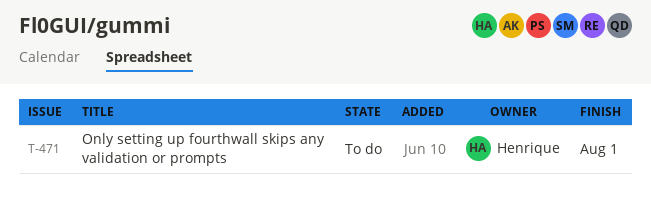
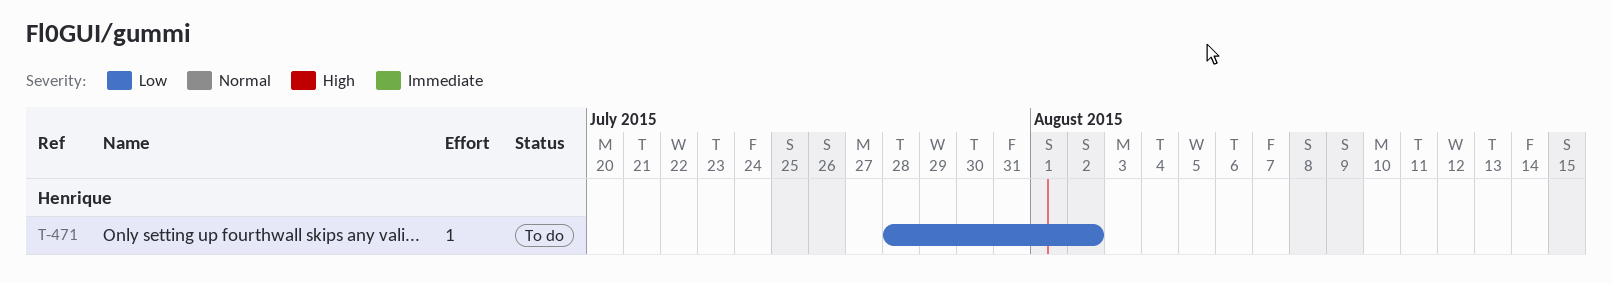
T-471, due: Aug 1 -> Aug 2

